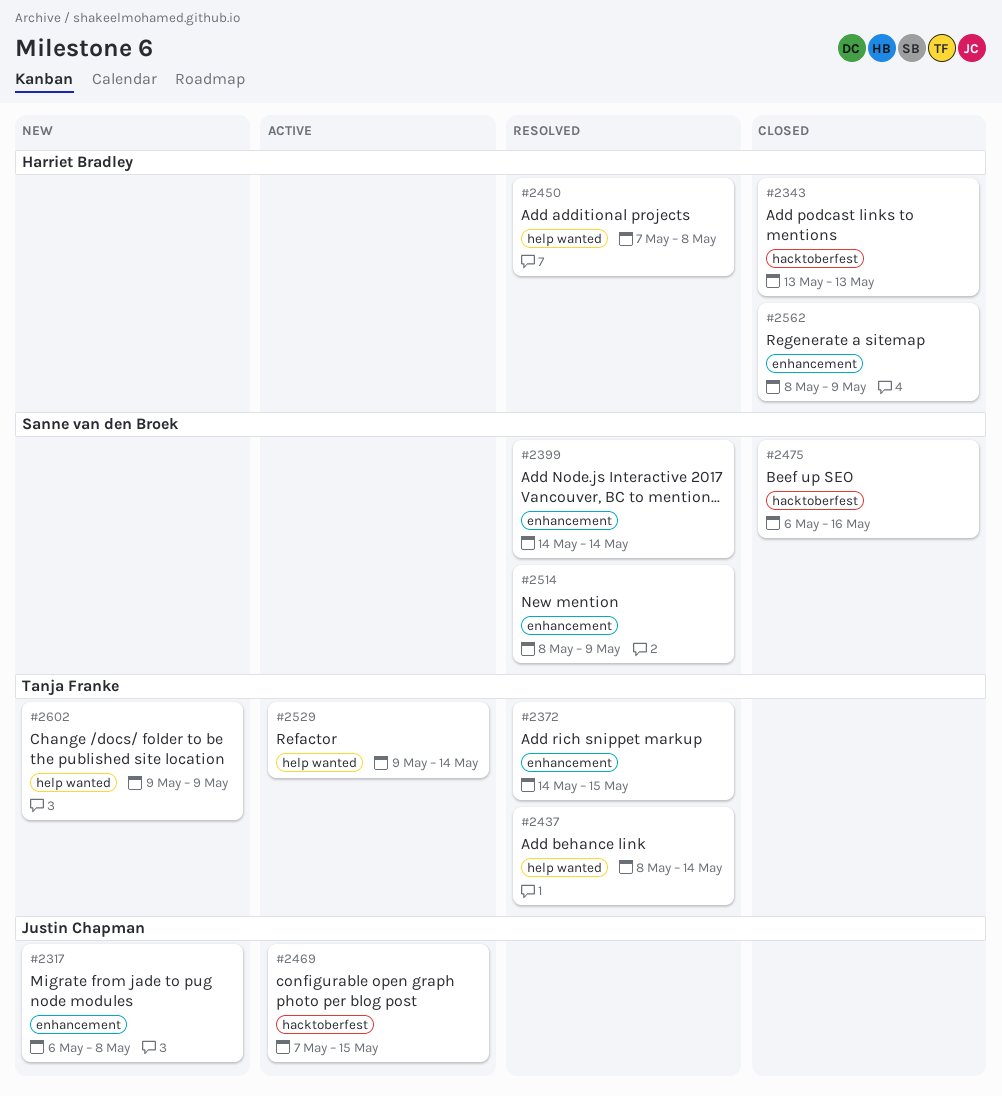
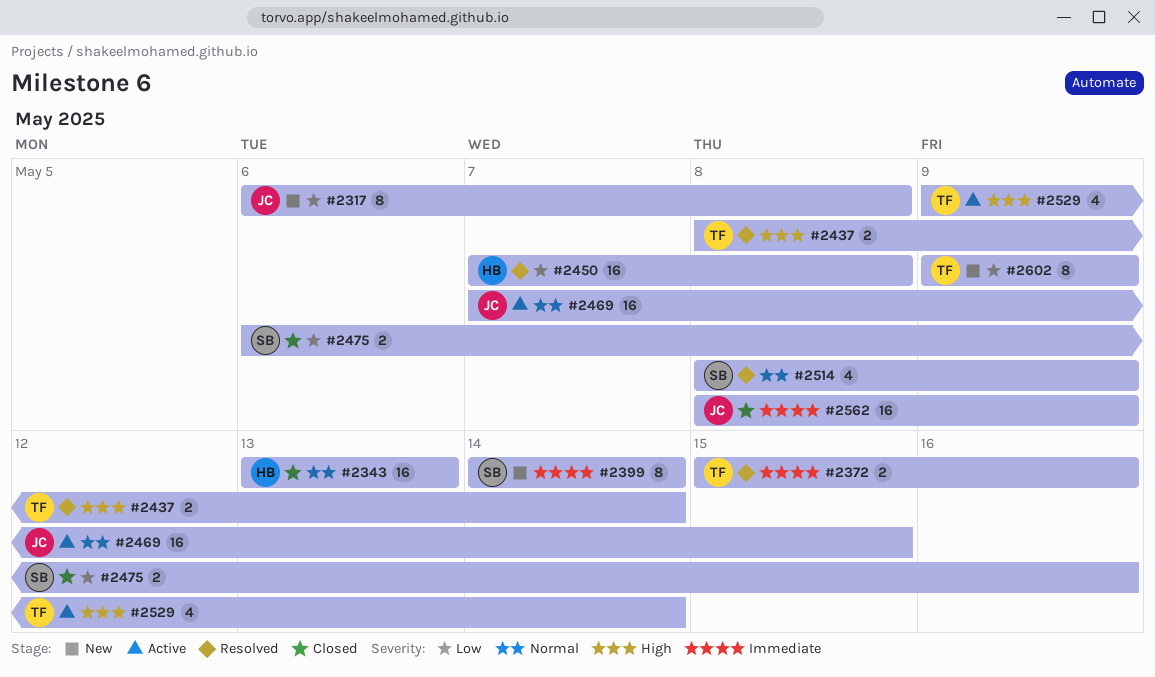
#2372, start: May 14 -> May 15
#2372, due: May 15 -> May 16
#2399, status: Resolved -> New
#2562, owner: Harriet Bradley -> Justin Chapman

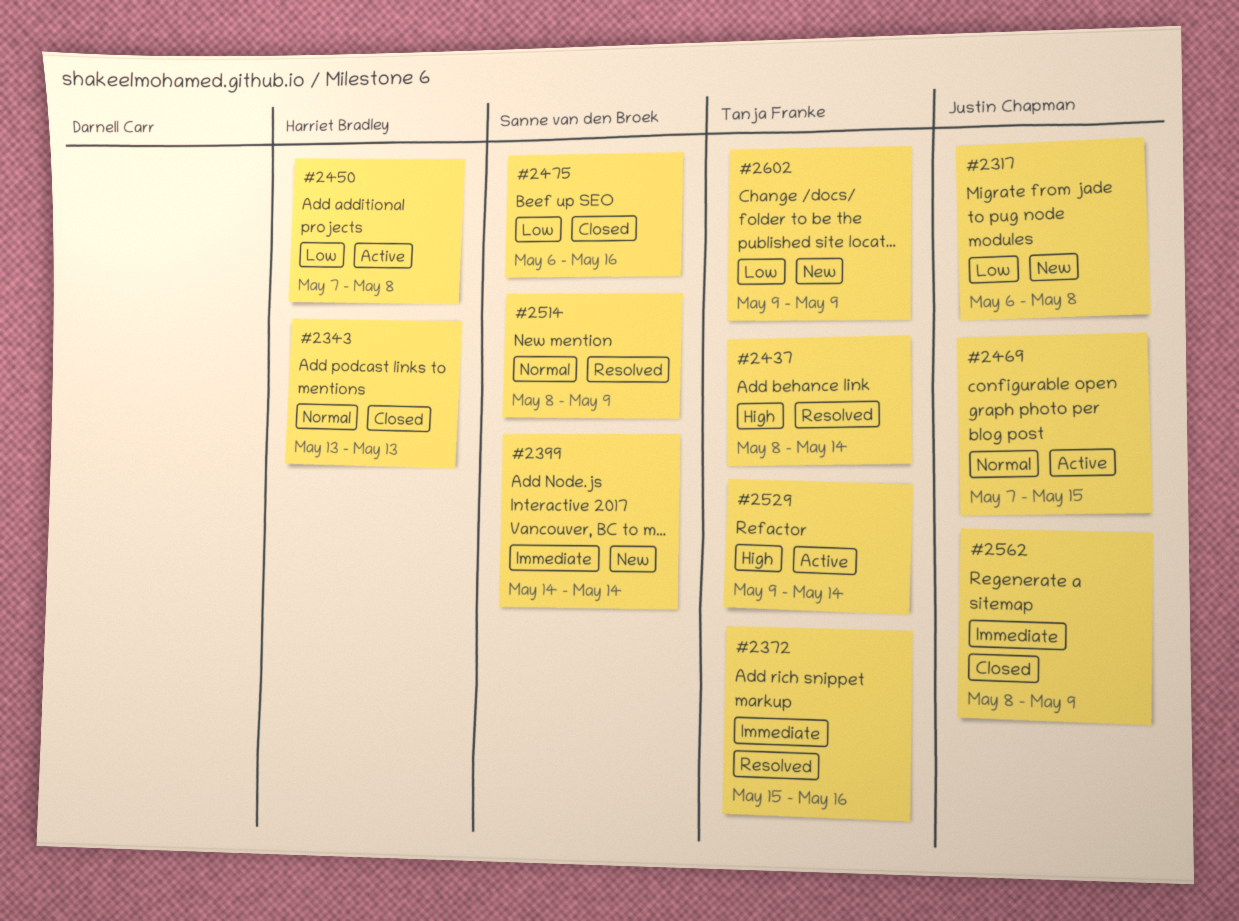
#2450, status: Resolved -> Active

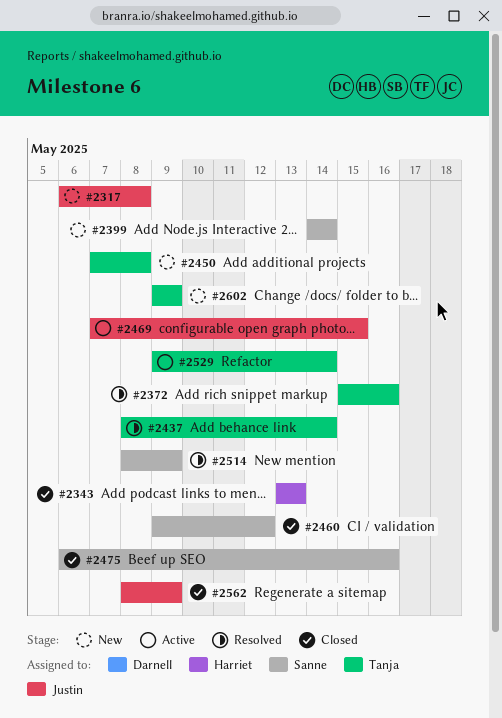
#2450, status: Active -> New
#2450, owner: Harriet Bradley -> Tanja Franke
#2460: none -> present

